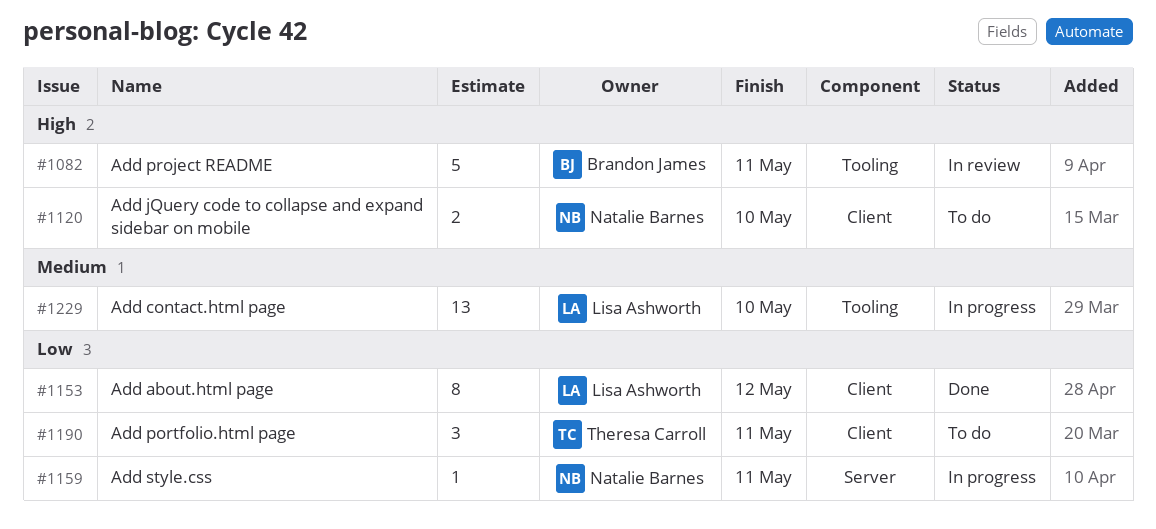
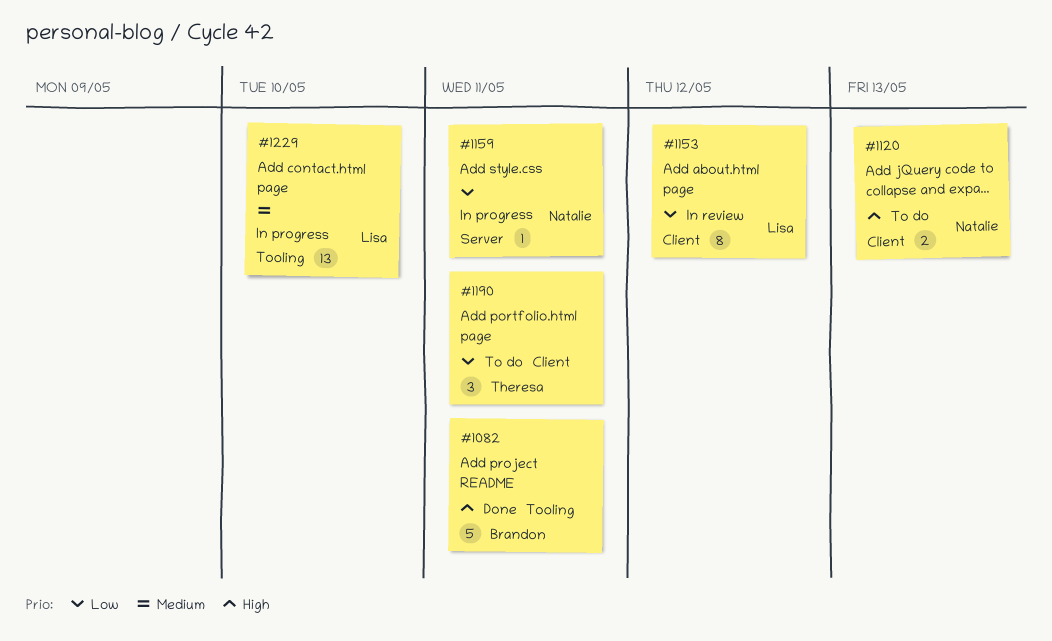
#1082, status: In review -> Done
#1120, due: May 10 -> May 13
#1153, status: Done -> In review

